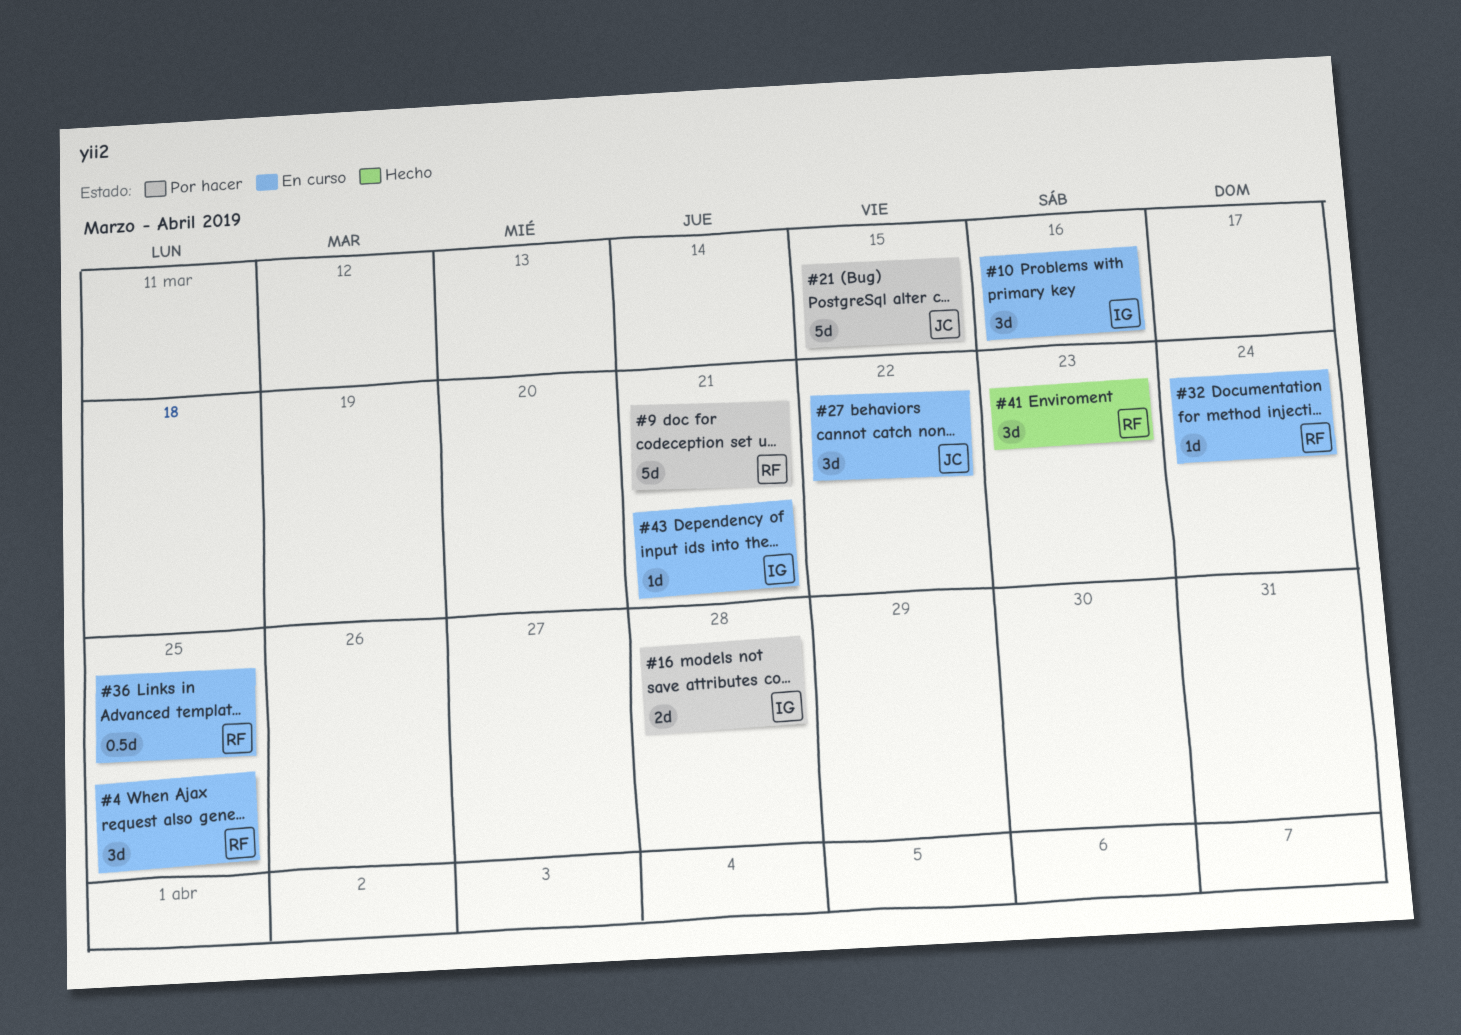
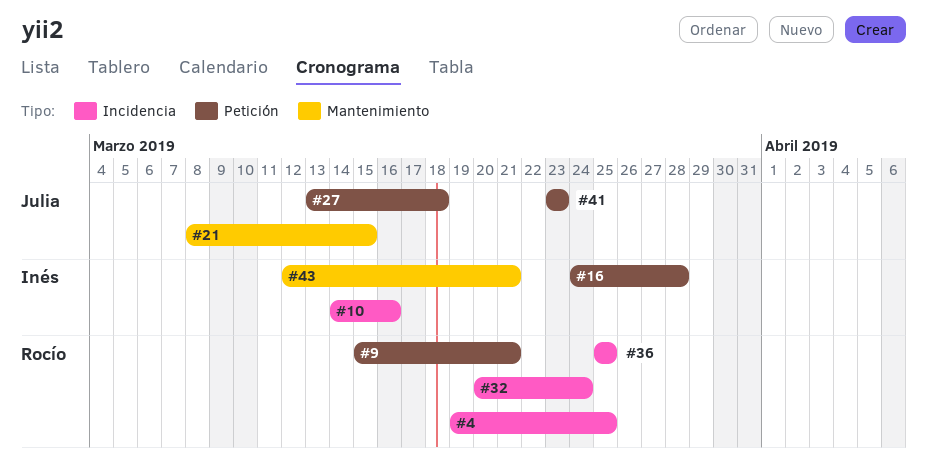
#27, due: Mar 22 -> Mar 18
#41, owner: Rocío -> Julia

